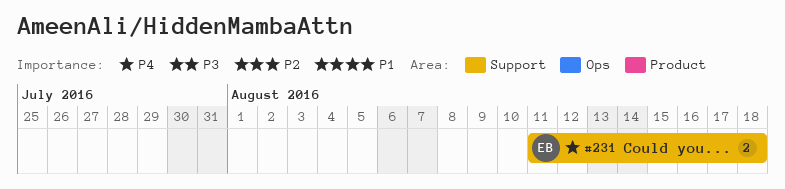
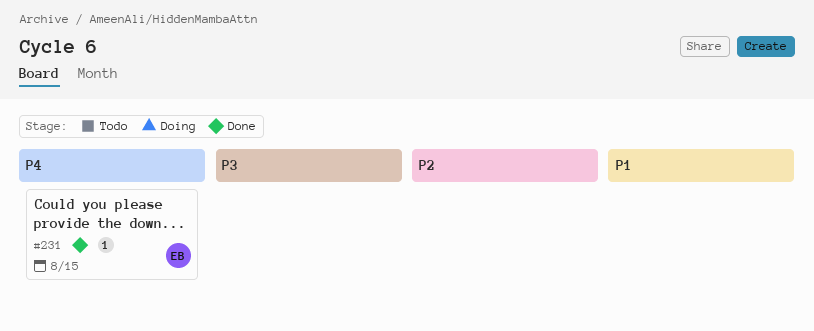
#231, estimate: 2 -> 1
#231, due: Aug 18 -> Aug 15

